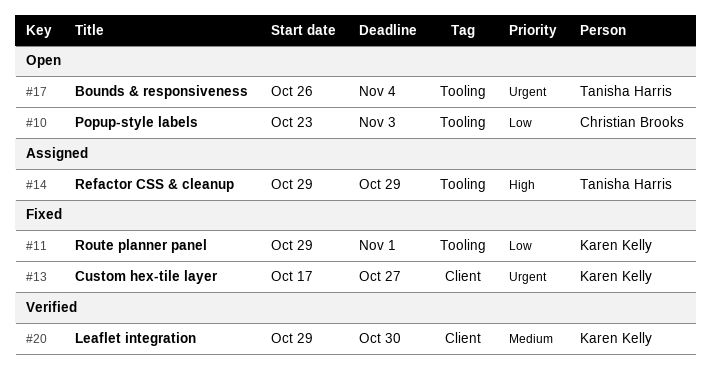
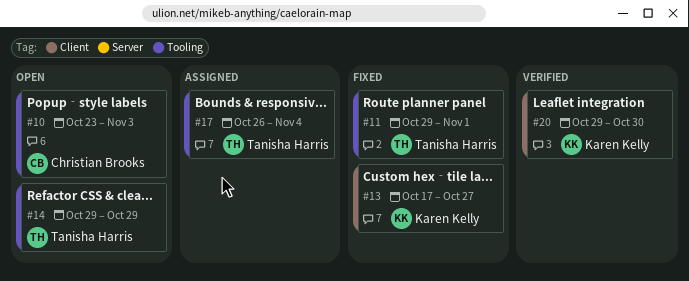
#11, owner: Karen Kelly -> Tanisha Harris
#14, status: Assigned -> Open
#17, status: Open -> Assigned

